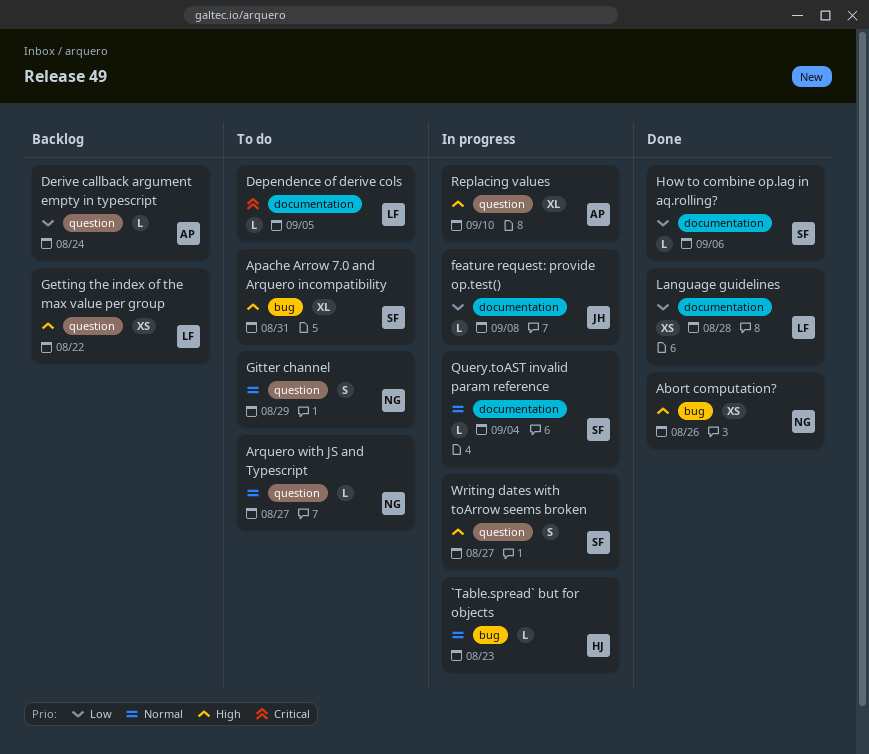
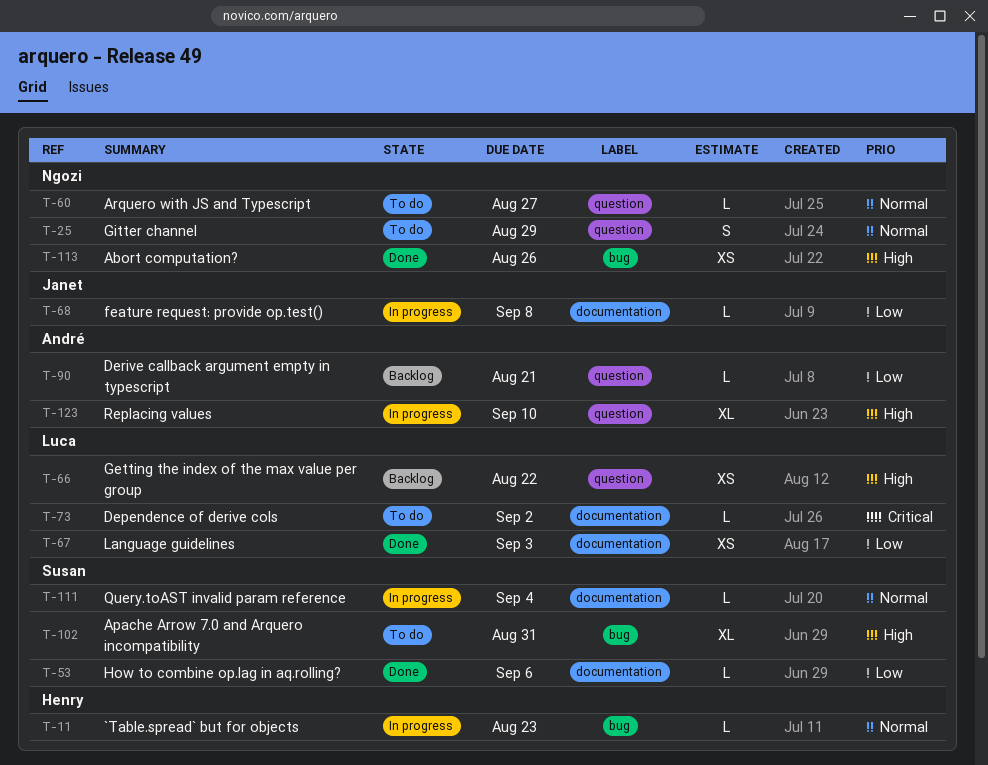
Dependence of derive cols, due: Sep 5 -> Sep 2
Derive callback argument empty in typescript, due: Aug 24 -> Aug 21
Language guidelines, due: Aug 28 -> Sep 3
Writing dates with toArrow seems broken: present -> none

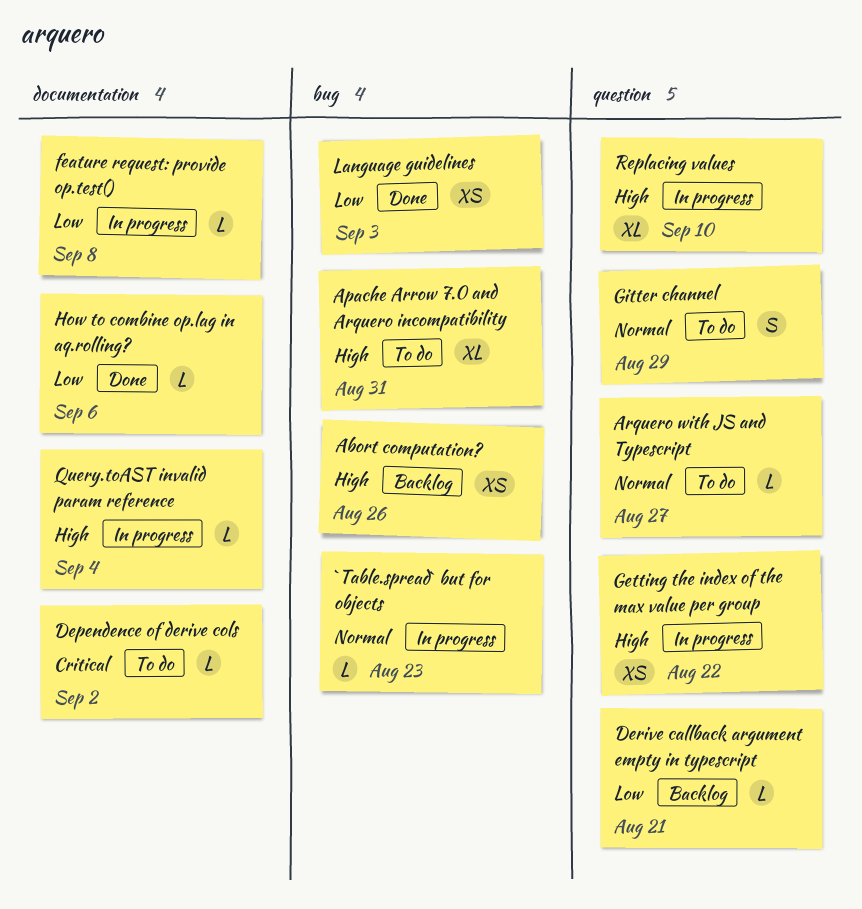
Abort computation?, status: Done -> Backlog
Getting the index of the max value per group, status: Backlog -> In progress
Language guidelines, label: documentation -> bug
Query.toAST invalid param reference, priority: Normal -> High

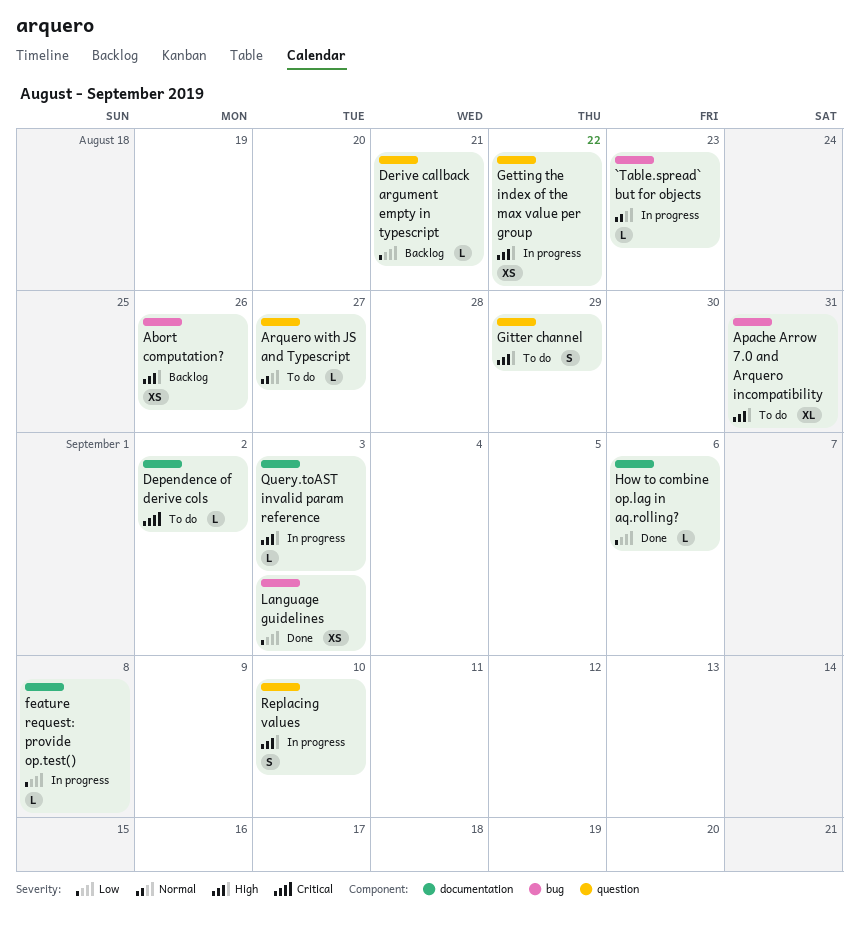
Gitter channel, priority: Normal -> High
Query.toAST invalid param reference, due: Sep 4 -> Sep 3
Replacing values, estimate: XL -> S

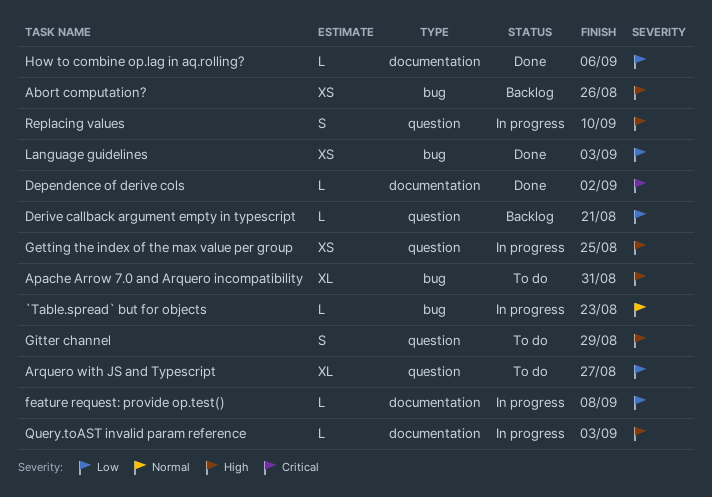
Arquero with JS and Typescript, priority: Normal -> Low
Arquero with JS and Typescript, estimate: L -> XL
Dependence of derive cols, status: To do -> Done
Getting the index of the max value per group, due: Aug 22 -> Aug 25

